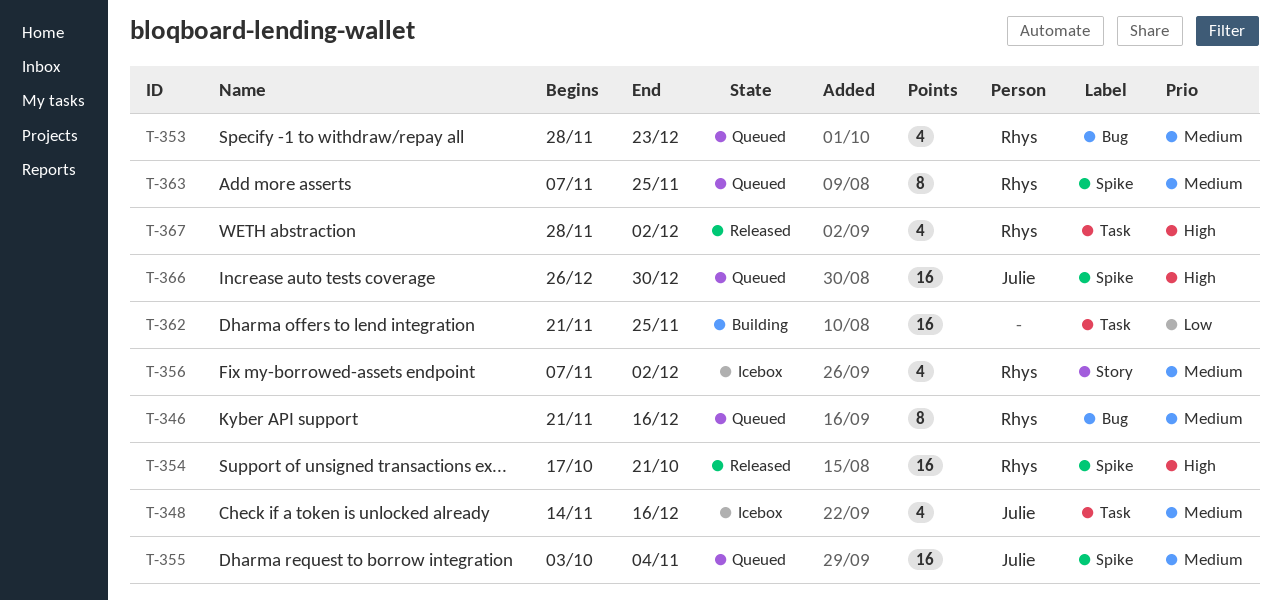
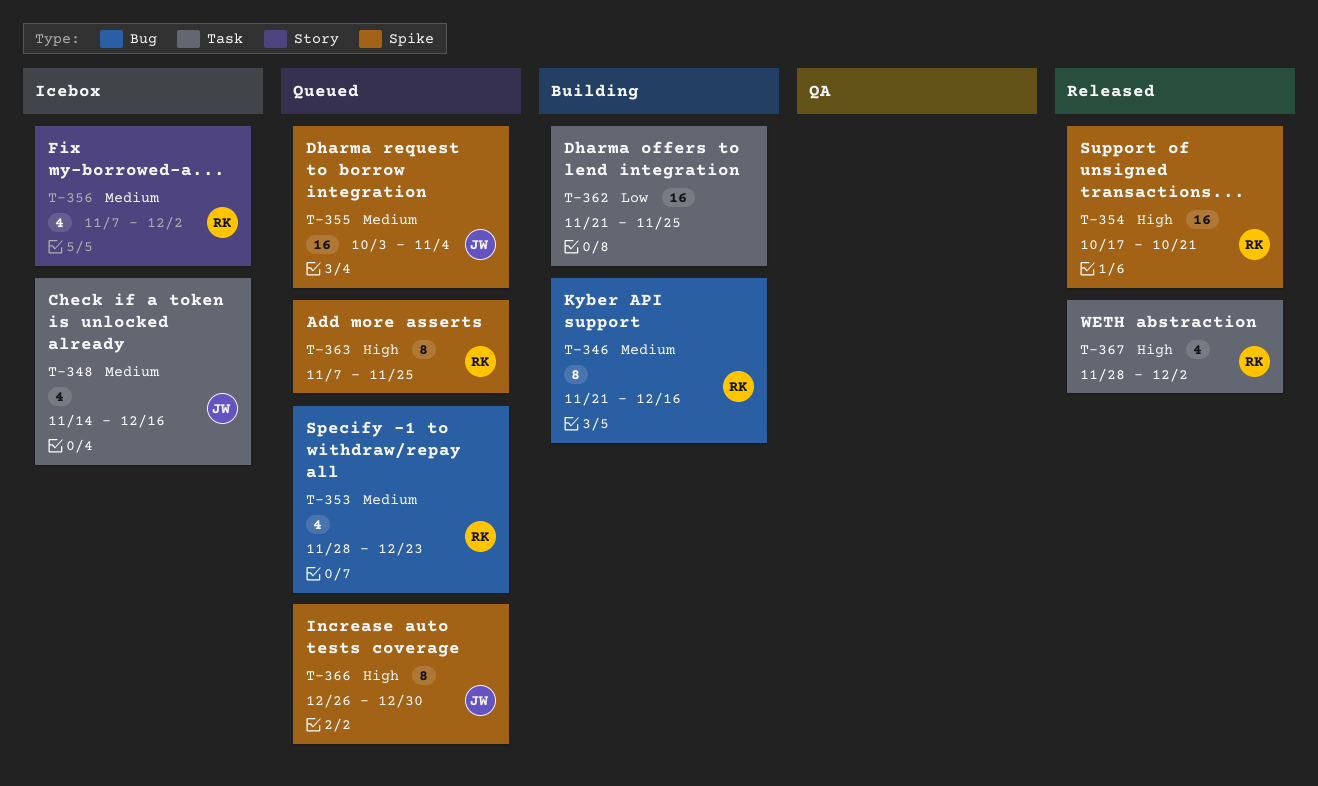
T-346, status: Queued -> Building
T-363, priority: Medium -> High
T-366, estimate: 16 -> 8

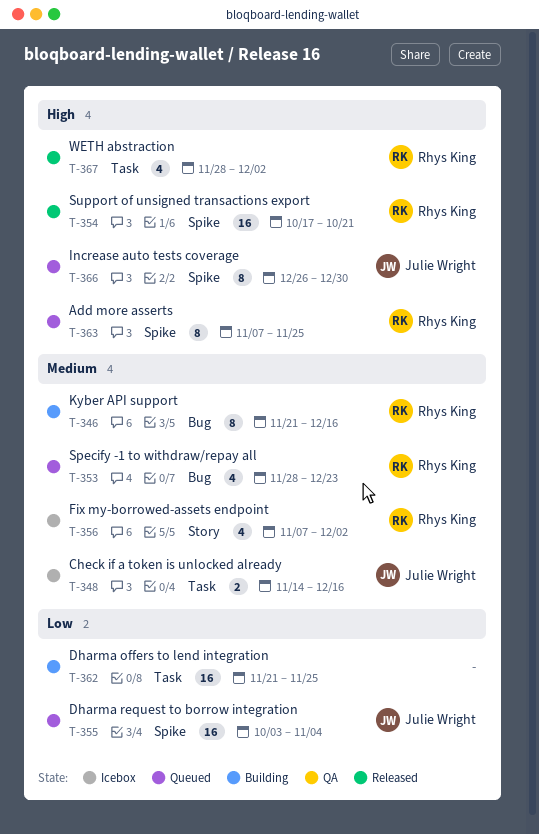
T-348, estimate: 4 -> 2
T-355, priority: Medium -> Low

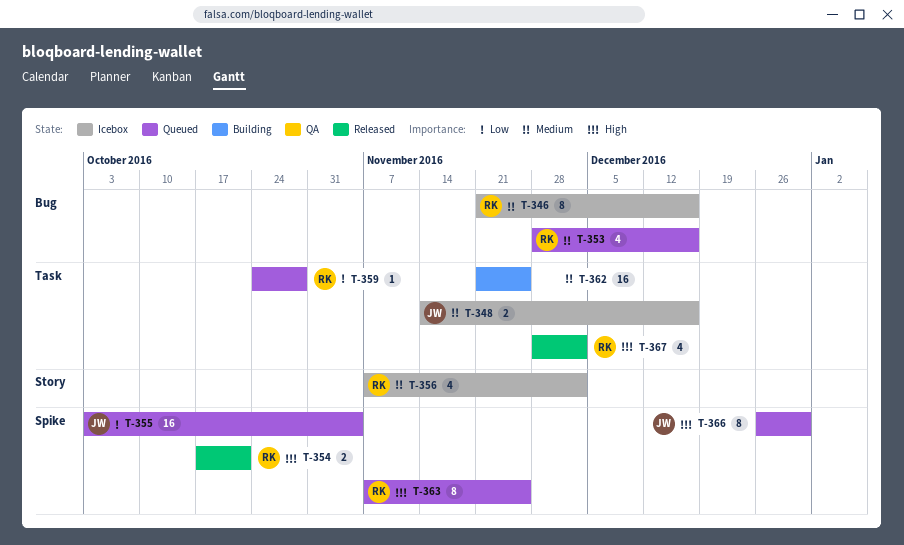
T-346, status: Building -> Icebox
T-353, due: Dec 23 -> Dec 16
T-354, estimate: 16 -> 2
T-359: none -> present
T-362, priority: Low -> Medium

